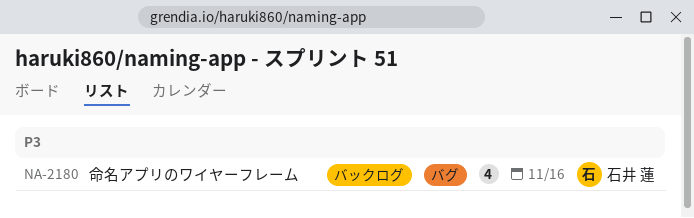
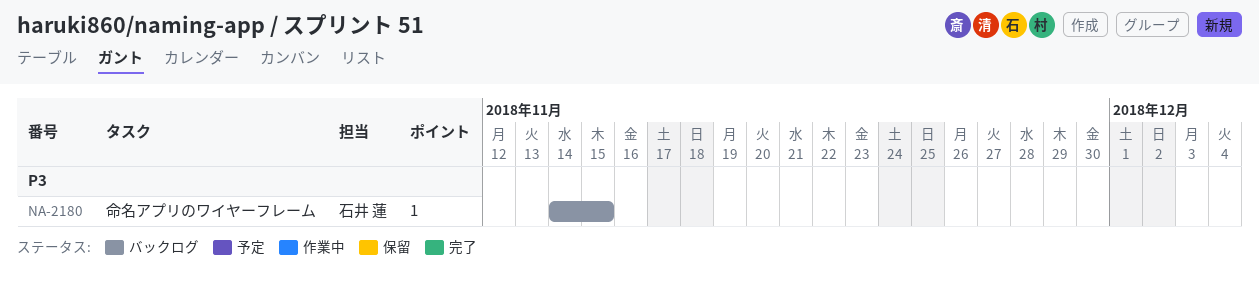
NA-2180, estimate: 4 -> 1
NA-2180, due: Nov 16 -> Nov 15

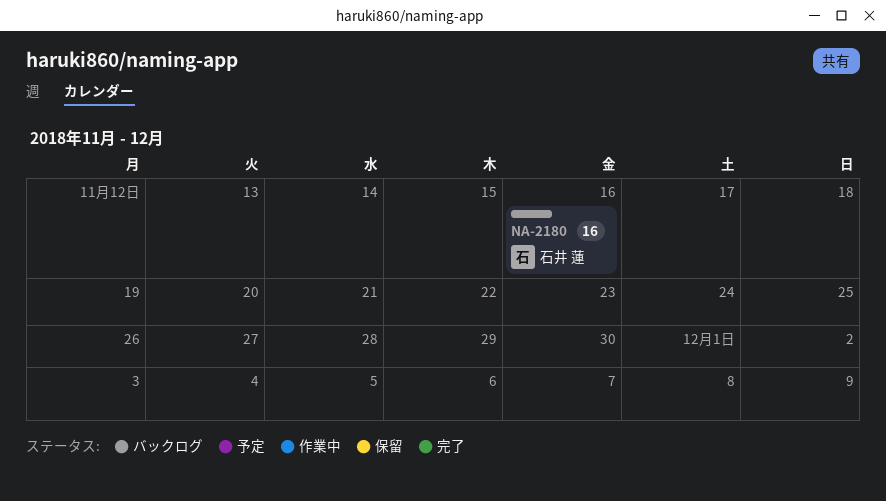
NA-2180, estimate: 1 -> 16
NA-2180, due: Nov 15 -> Nov 16

